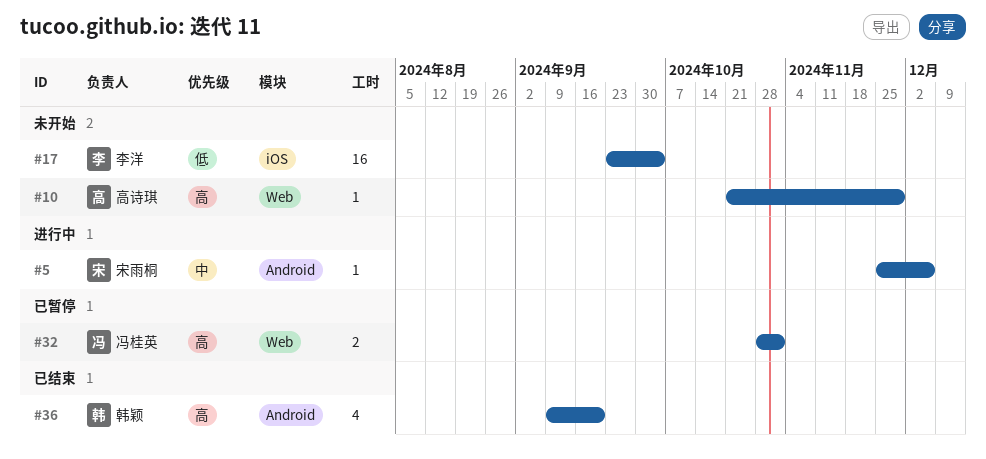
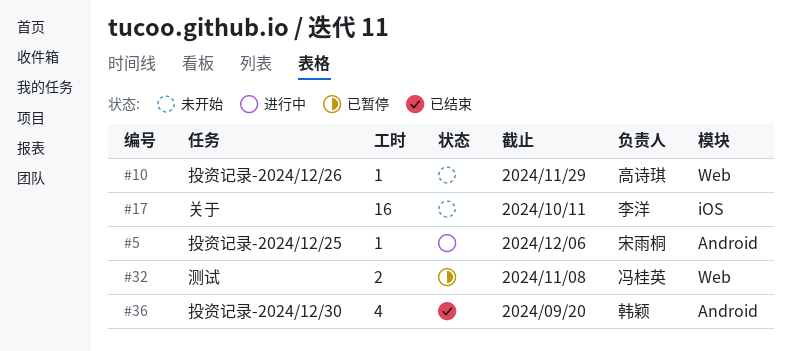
#17, due: Oct 4 -> Oct 11
#32, due: Nov 1 -> Nov 8

